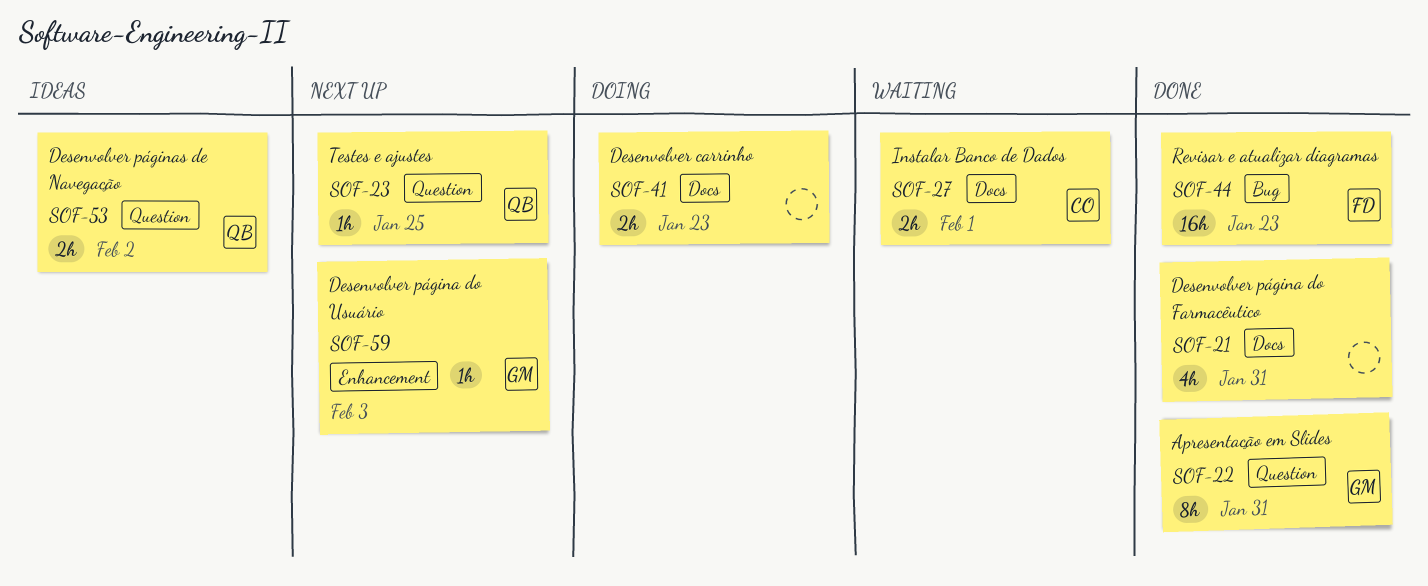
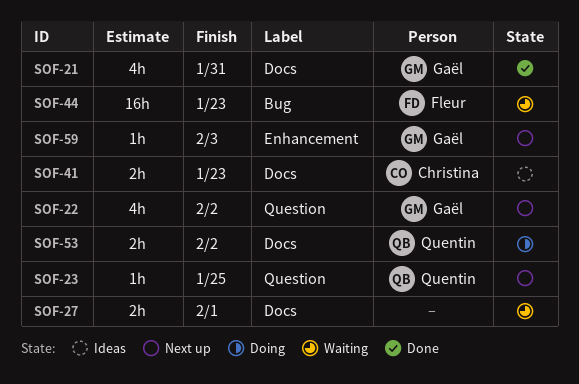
SOF-21, owner: none -> Gaël
SOF-22, status: Done -> Next up
SOF-22, estimate: 8h -> 4h
SOF-22, due: Jan 31 -> Feb 2
SOF-27, owner: Christina -> none
SOF-41, status: Doing -> Ideas
SOF-41, owner: none -> Christina
SOF-44, status: Done -> Waiting
SOF-53, status: Ideas -> Doing
SOF-53, label: Question -> Docs

